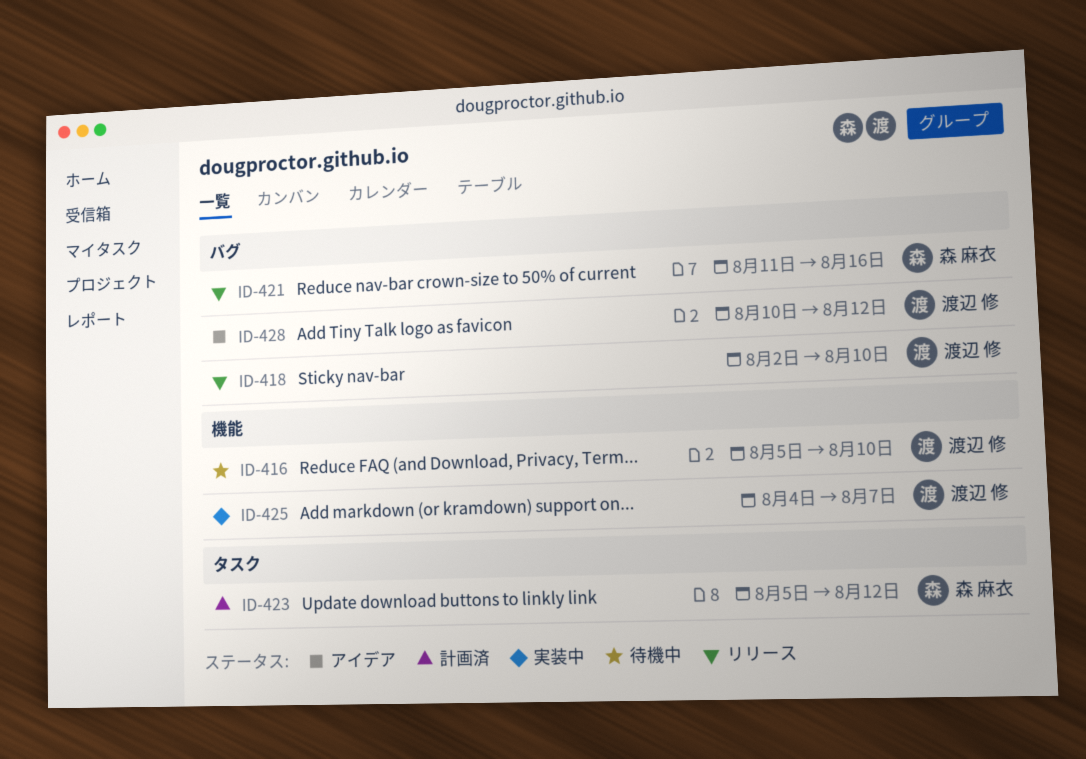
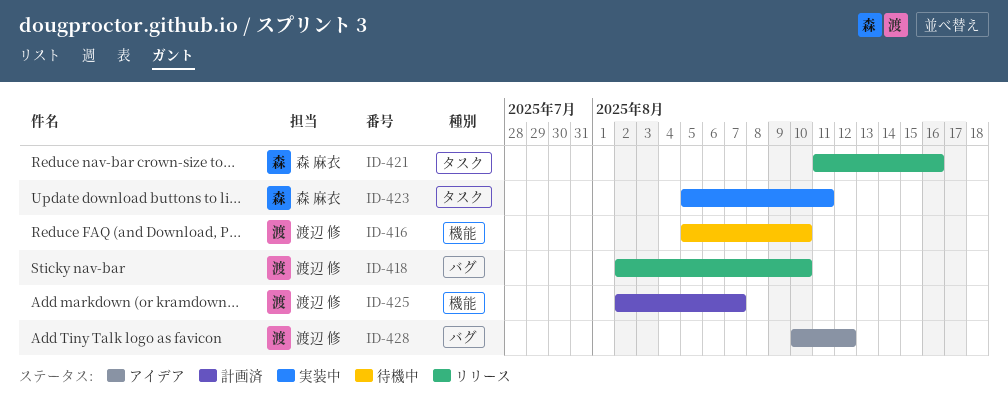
ID-421, label: バグ -> タスク
ID-423, status: 計画済 -> 実装中
ID-423, due: Aug 12 -> Aug 11
ID-425, status: 実装中 -> 計画済
ID-425, start: Aug 4 -> Aug 2

